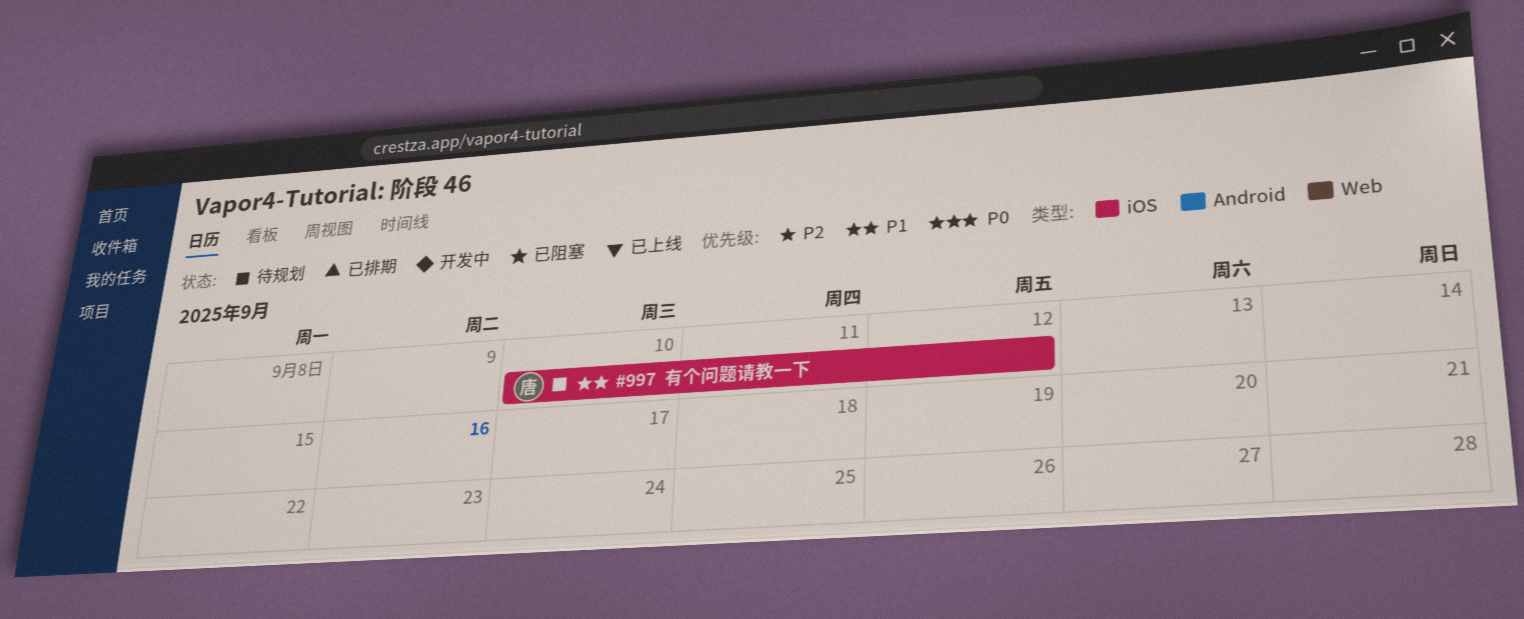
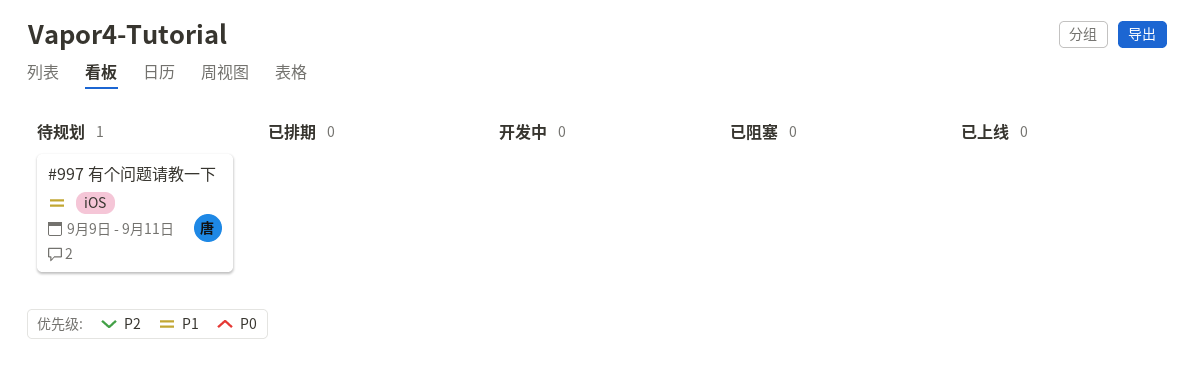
#997, start: Sep 10 -> Sep 9
#997, due: Sep 12 -> Sep 11

